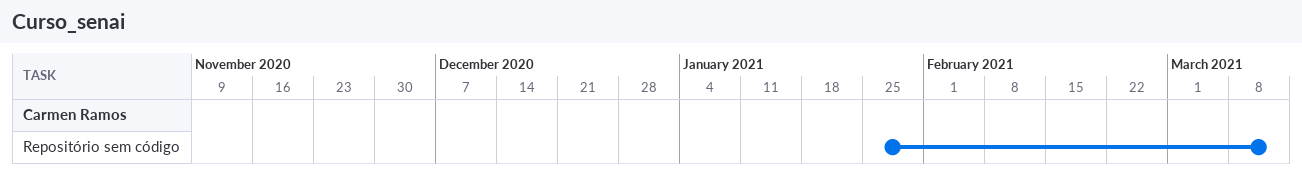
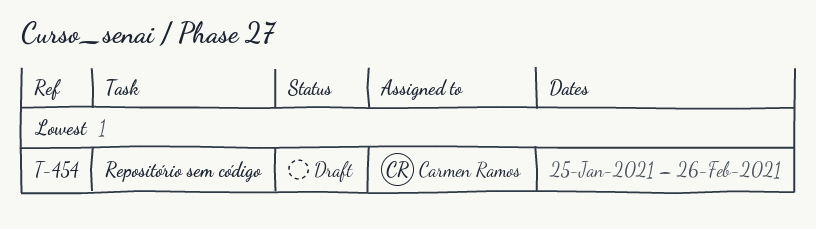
Repositório sem código, due: Mar 12 -> Feb 26

